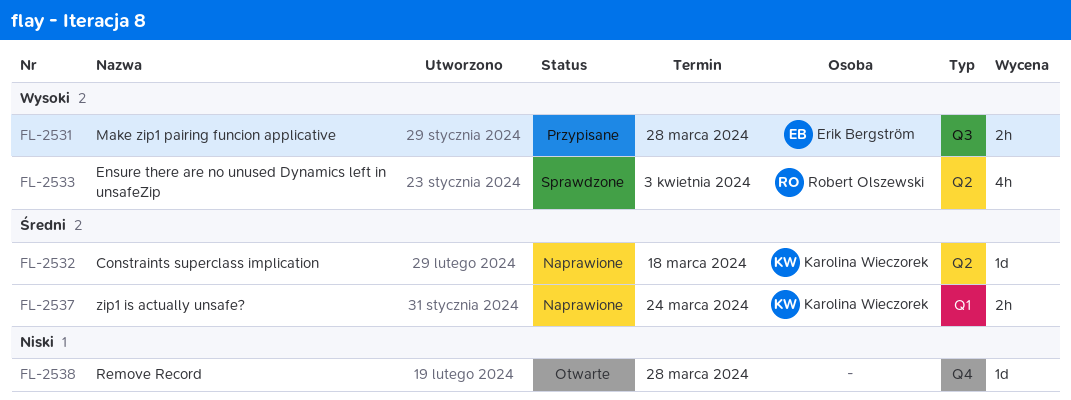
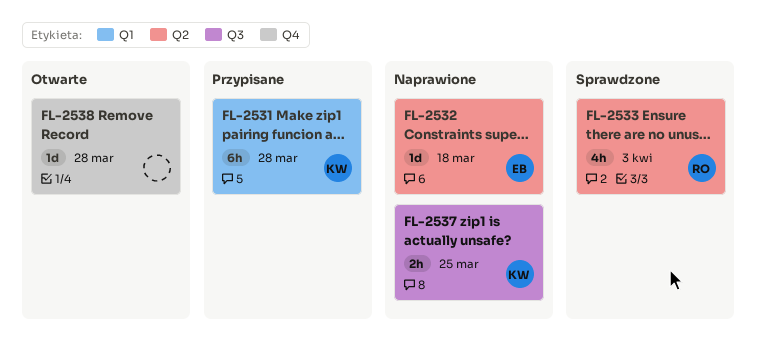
FL-2531, owner: Erik Bergström -> Karolina Wieczorek
FL-2531, label: Q3 -> Q1
FL-2531, estimate: 2h -> 6h
FL-2532, owner: Karolina Wieczorek -> Erik Bergström
FL-2537, label: Q1 -> Q3
FL-2537, due: Mar 24 -> Mar 25

